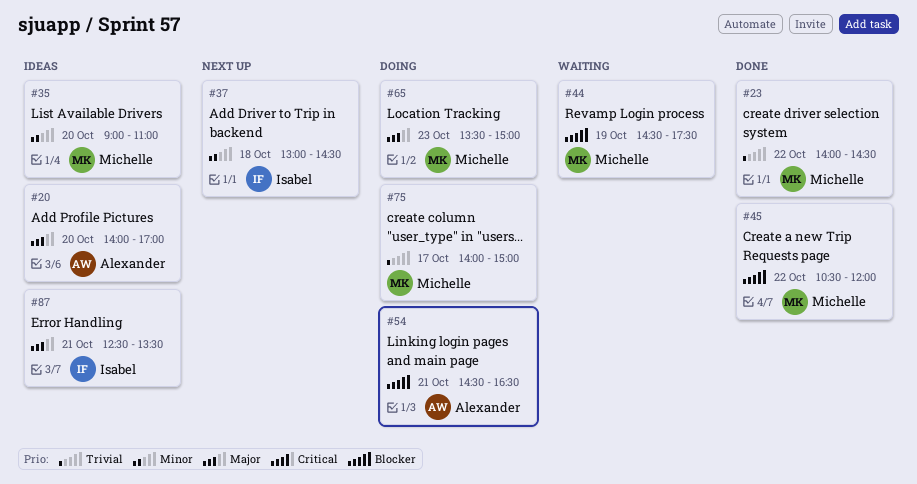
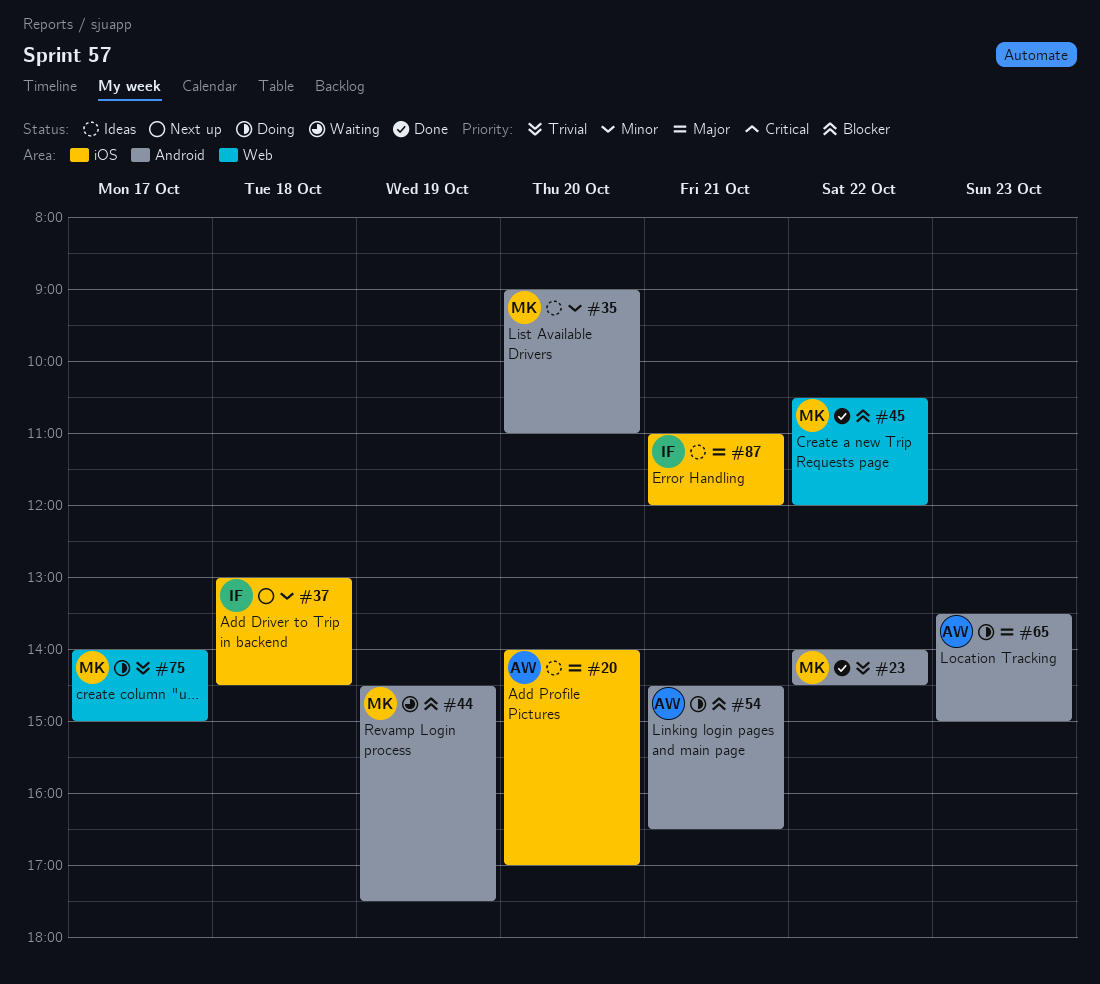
#65, owner: Michelle -> Alexander
#87, begins: 12:30 -> 11:00
#87, ends: 13:30 -> 12:00

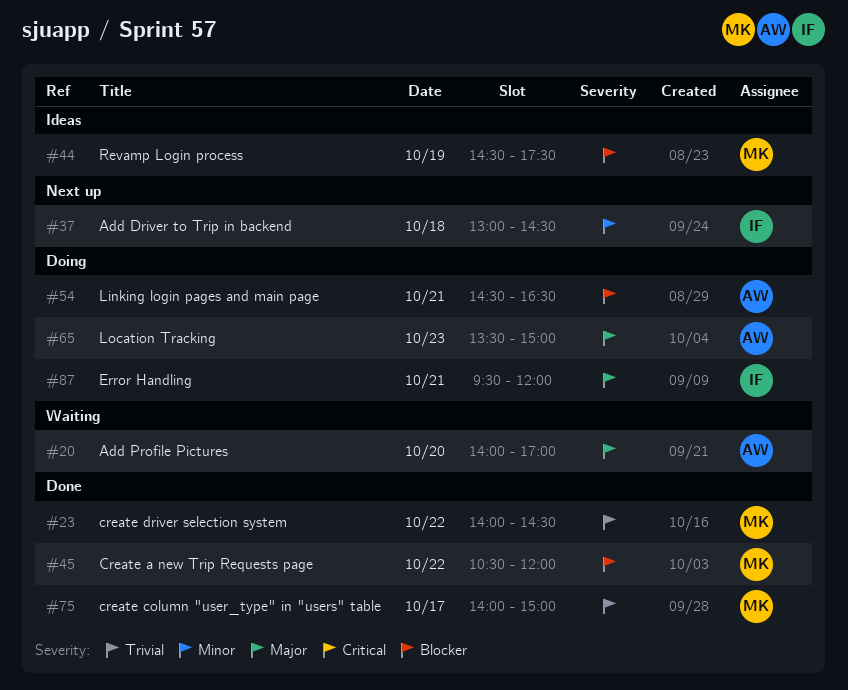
#20, status: Ideas -> Waiting
#35: present -> none
#44, status: Waiting -> Ideas
#75, status: Doing -> Done
#87, status: Ideas -> Doing
#87, begins: 11:00 -> 09:30

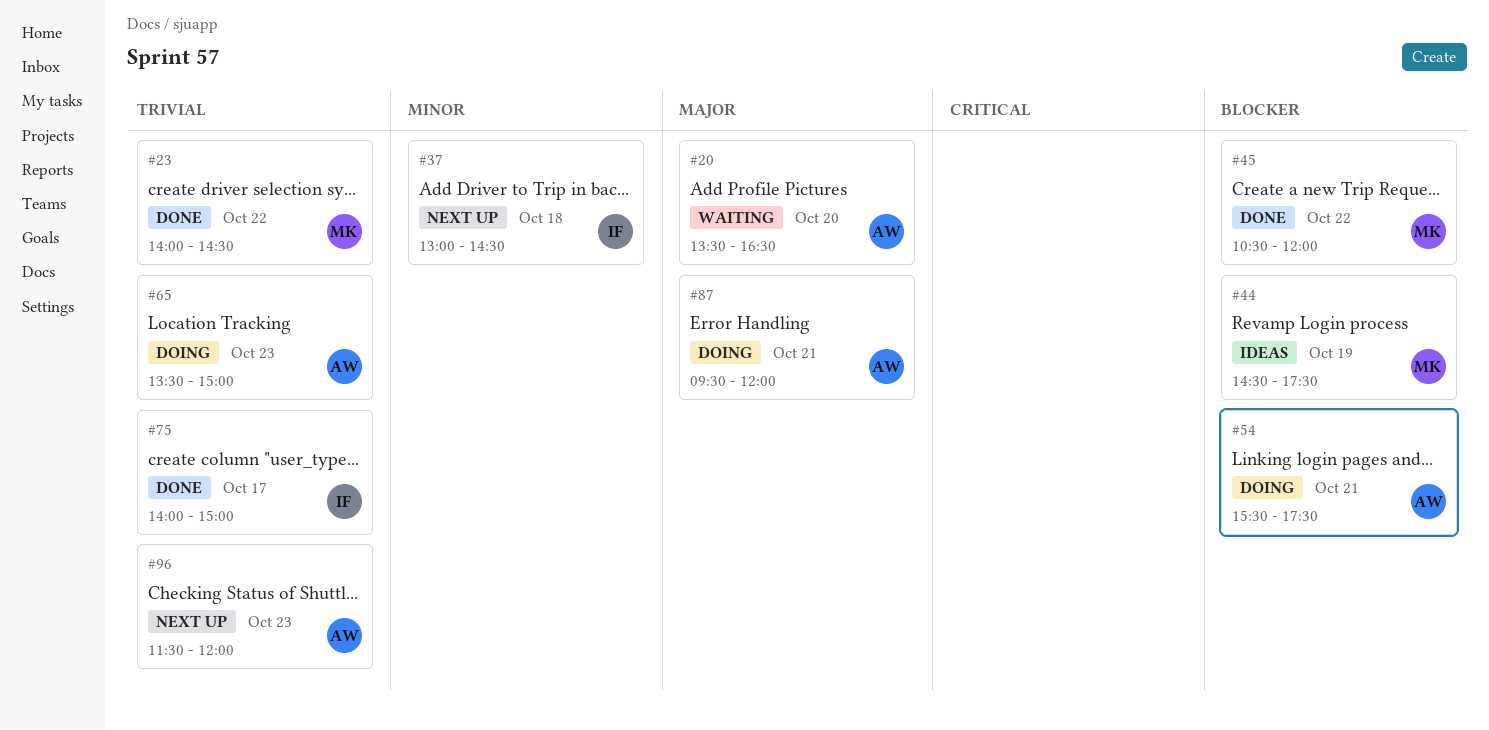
#20, begins: 14:00 -> 13:30
#20, ends: 17:00 -> 16:30
#54, begins: 14:30 -> 15:30
#54, ends: 16:30 -> 17:30
#65, priority: Major -> Trivial
#75, owner: MK -> IF
#87, owner: IF -> AW
#96: none -> present

